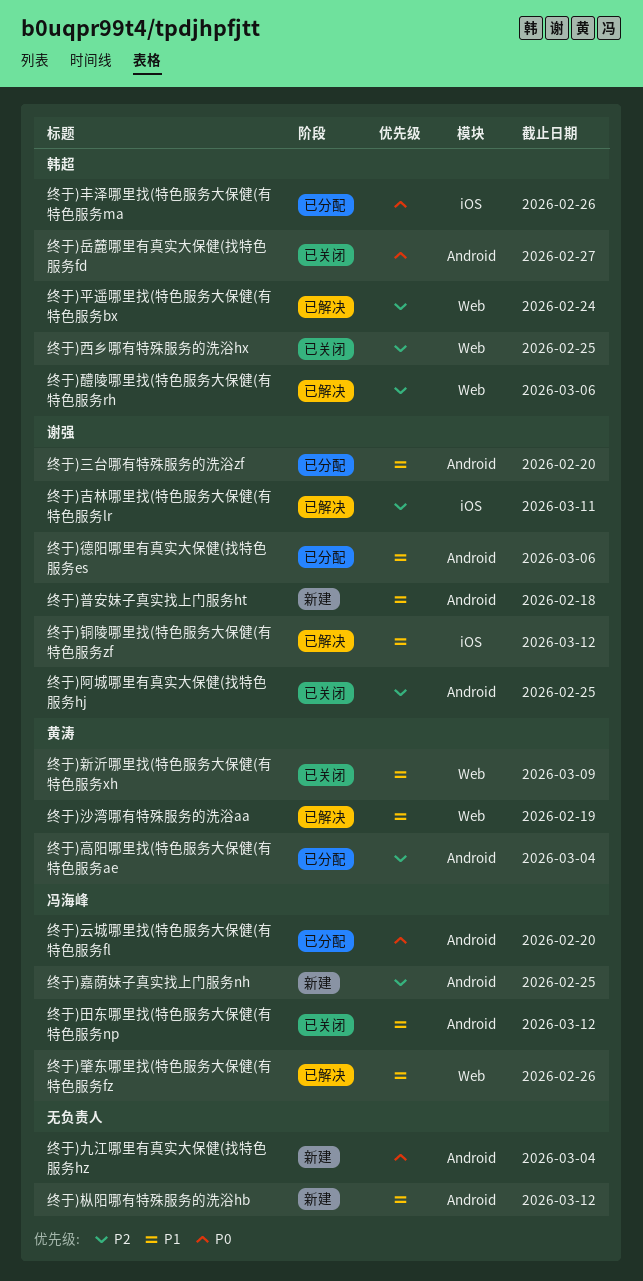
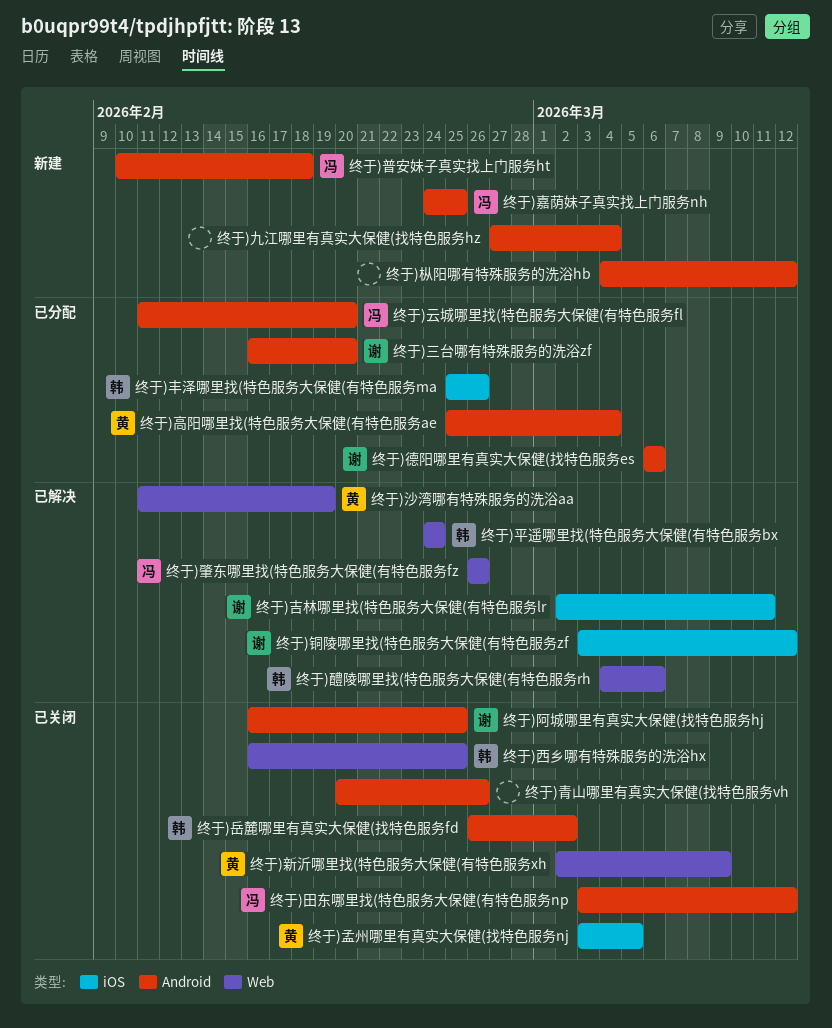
终于)孟州哪里有真实大保健(找特色服务nj: none -> present
终于)岳麓哪里有真实大保健(找特色服务fd, due: Feb 27 -> Mar 2
终于)普安妹子真实找上门服务ht, owner: 谢强 -> 冯海峰
终于)青山哪里有真实大保健(找特色服务vh: none -> present

